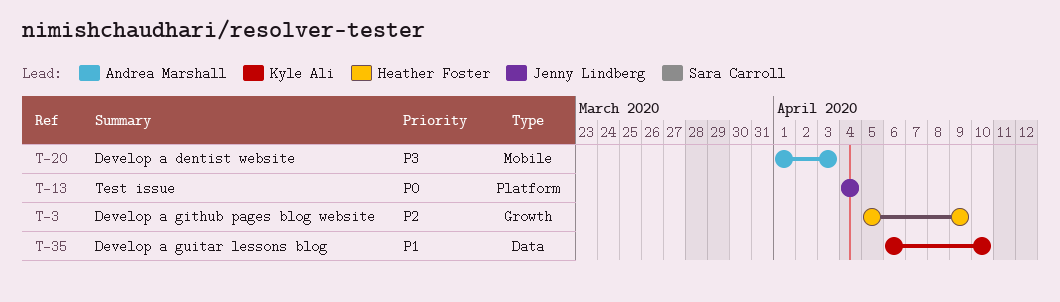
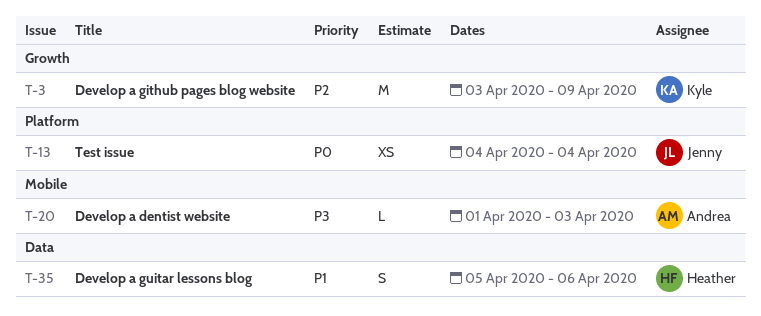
T-3, owner: Heather Foster -> Kyle Ali
T-3, start: Apr 5 -> Apr 3
T-35, owner: Kyle Ali -> Heather Foster
T-35, start: Apr 6 -> Apr 5
T-35, due: Apr 10 -> Apr 6

